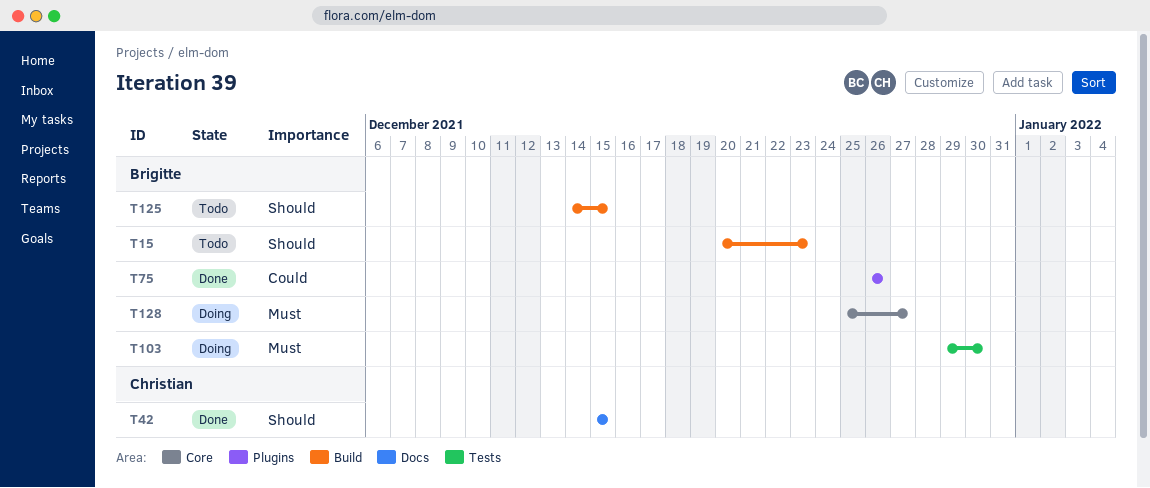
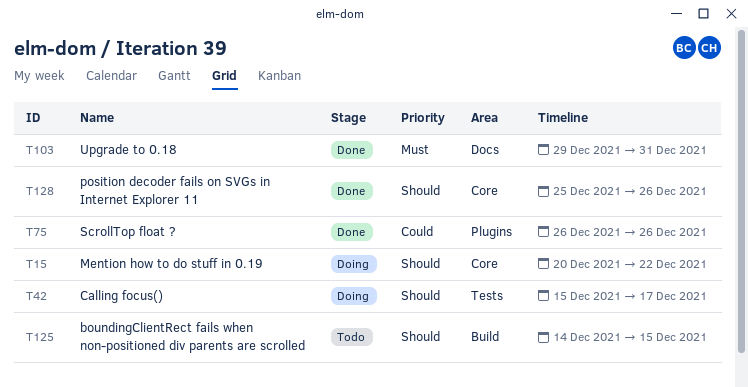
T15, status: Todo -> Doing
T15, label: Build -> Core
T15, due: Dec 23 -> Dec 22
T42, status: Done -> Doing
T42, label: Docs -> Tests
T42, due: Dec 15 -> Dec 17
T103, status: Doing -> Done
T103, label: Tests -> Docs
T103, due: Dec 30 -> Dec 31
T128, status: Doing -> Done
T128, priority: Must -> Should
T128, due: Dec 27 -> Dec 26

